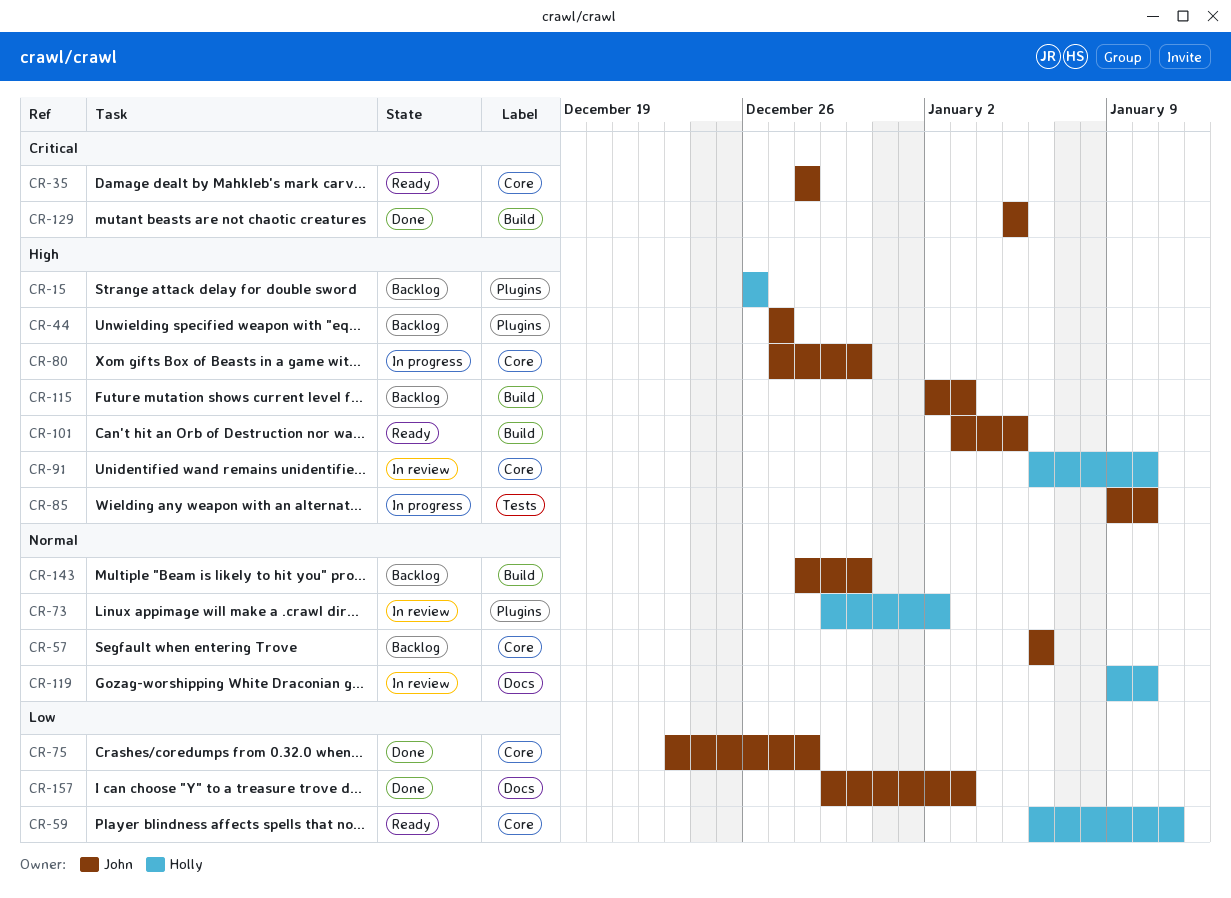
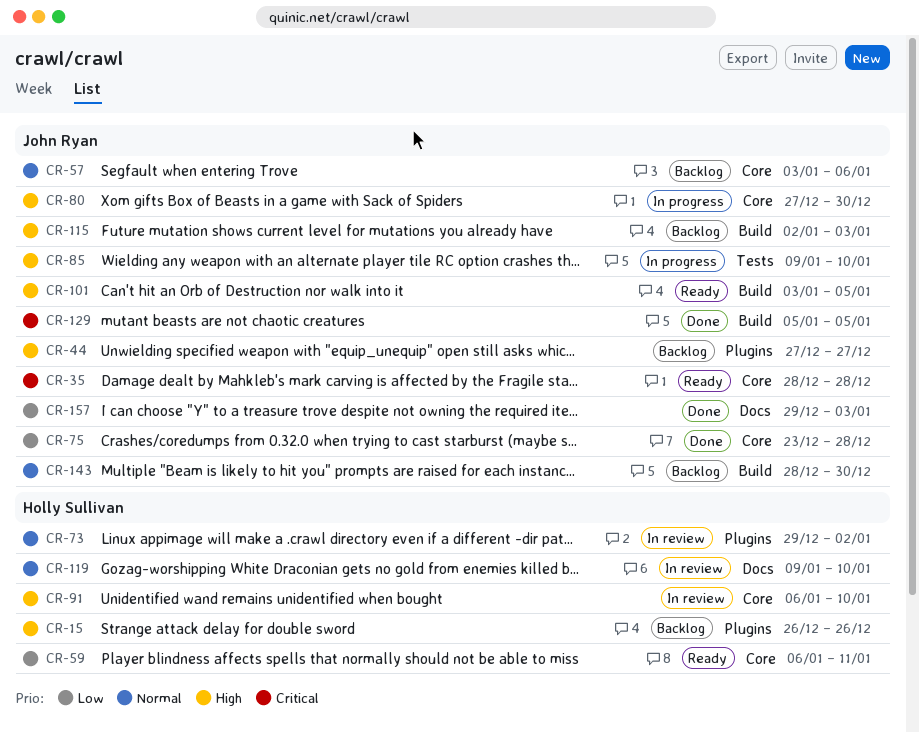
CR-57, start: Jan 6 -> Jan 3

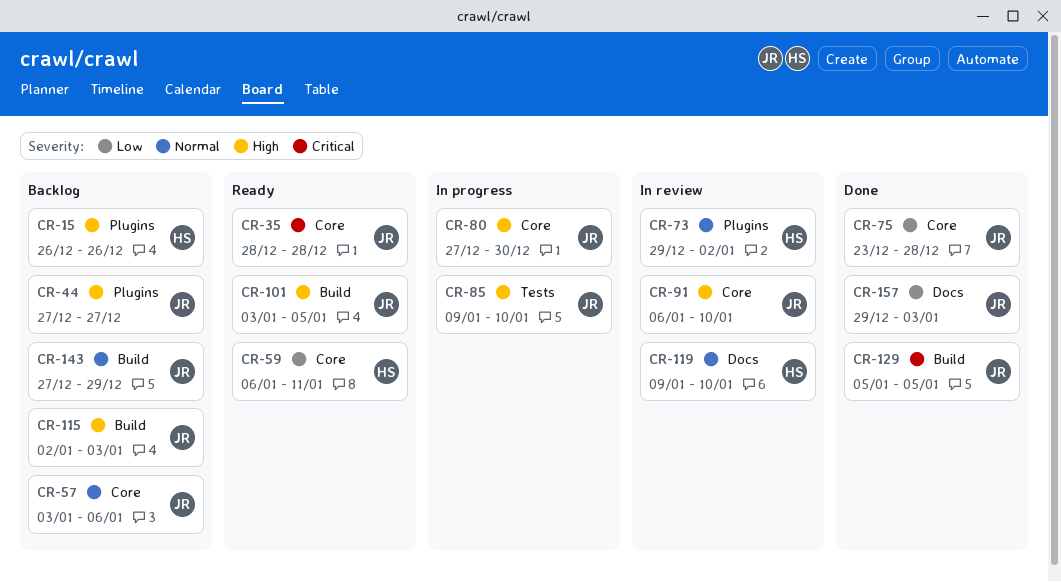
CR-91, owner: Holly Sullivan -> John Ryan
CR-143, start: Dec 28 -> Dec 27
CR-143, due: Dec 30 -> Dec 29

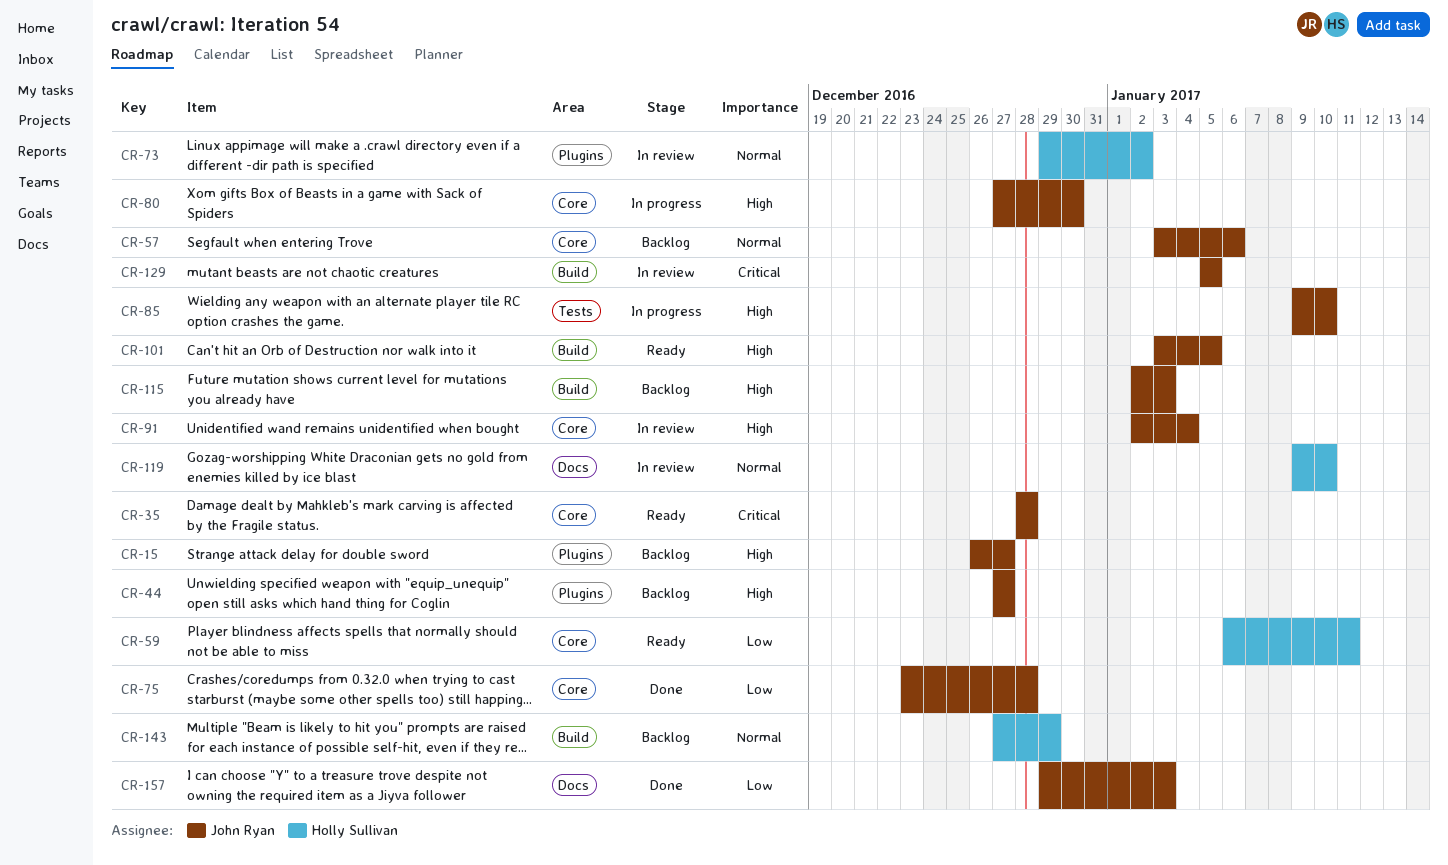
CR-15, owner: Holly Sullivan -> John Ryan
CR-15, due: Dec 26 -> Dec 27
CR-91, start: Jan 6 -> Jan 2
CR-91, due: Jan 10 -> Jan 4
CR-129, status: Done -> In review
CR-143, owner: John Ryan -> Holly Sullivan

